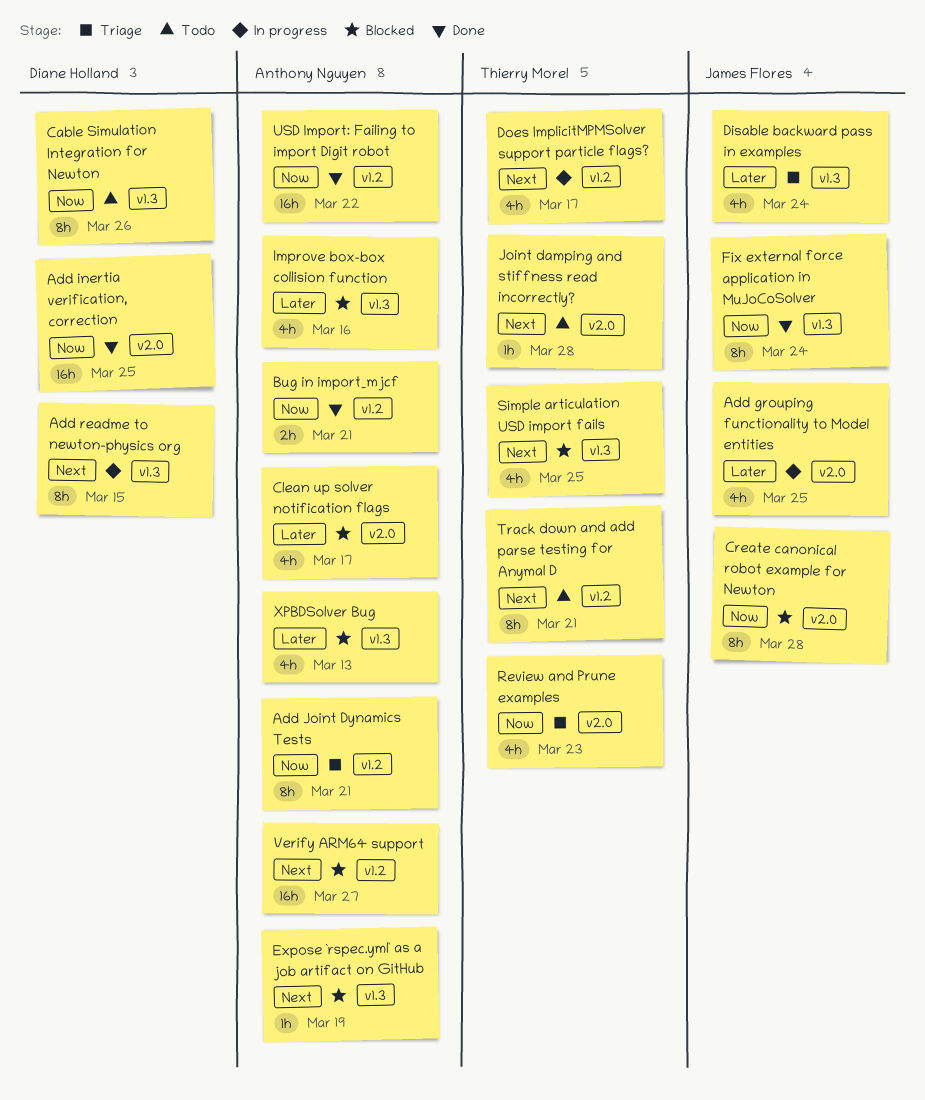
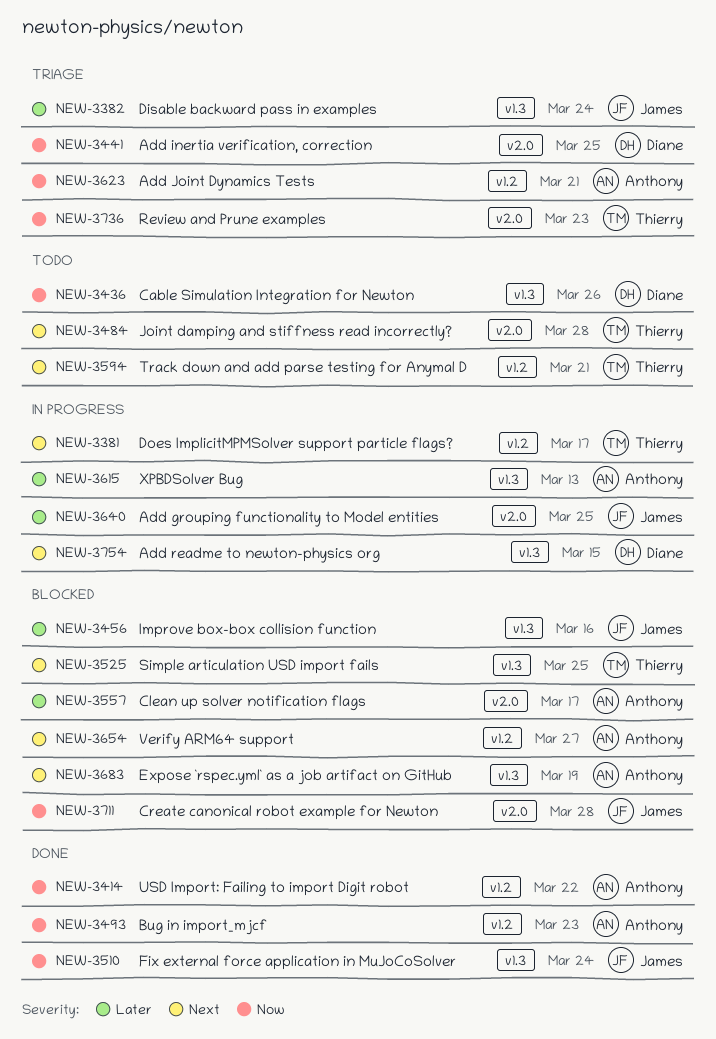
Add inertia verification, correction, status: Done -> Triage
Bug in import_mjcf, due: Mar 21 -> Mar 23
Improve box-box collision function, owner: Anthony Nguyen -> James Flores
XPBDSolver Bug, status: Blocked -> In progress

